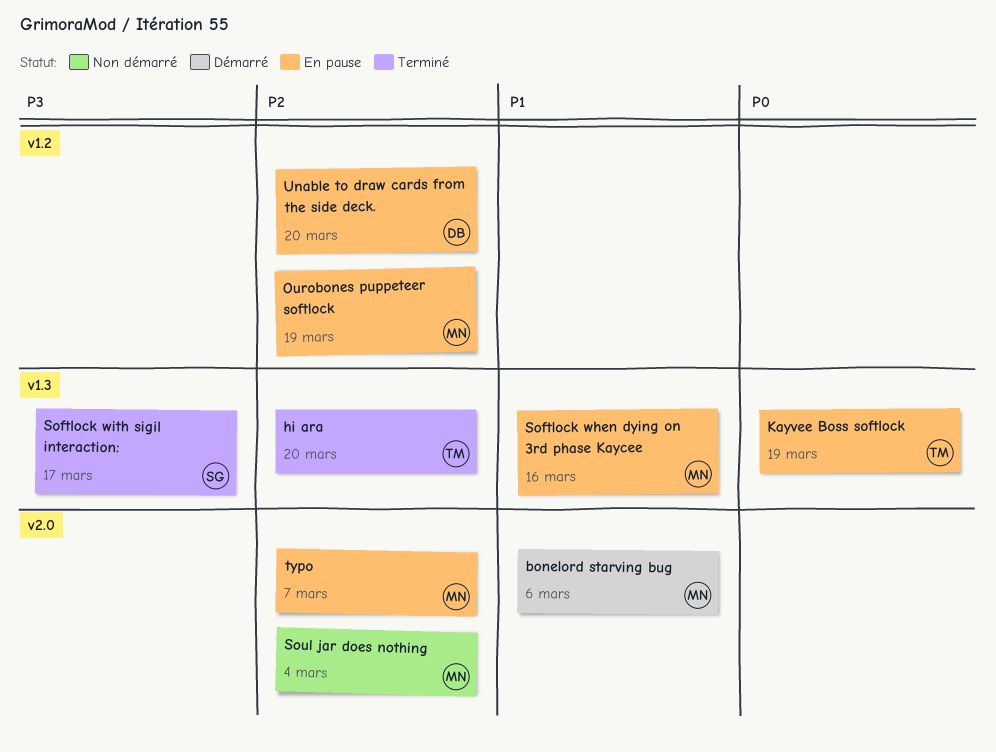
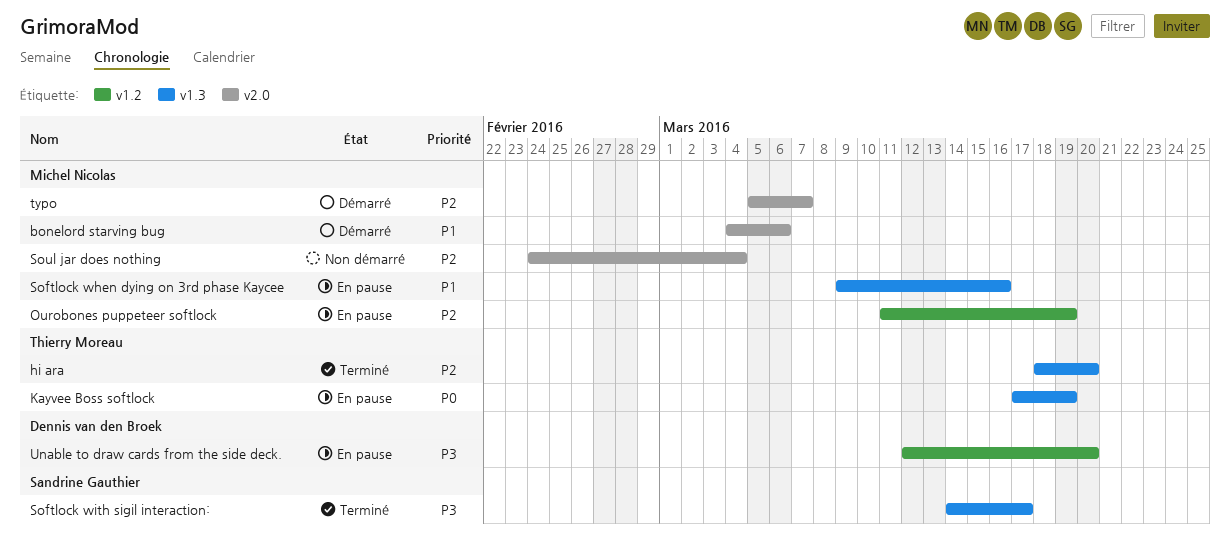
typo, status: En pause -> Démarré
Unable to draw cards from the side deck., priority: P2 -> P3

